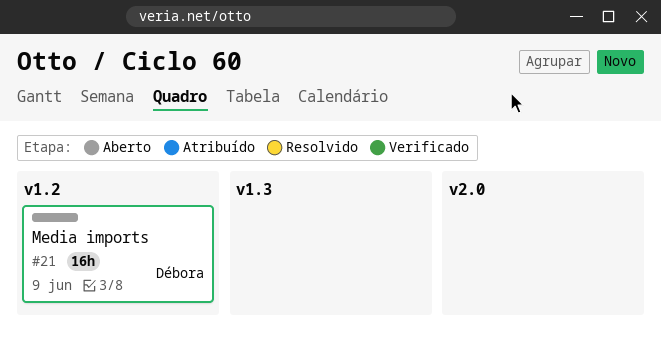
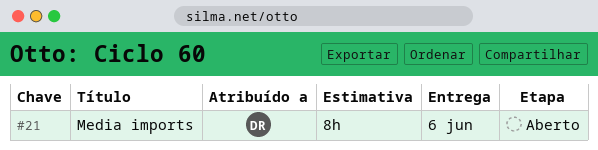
#21, estimate: 16h -> 8h
#21, due: Jun 9 -> Jun 6

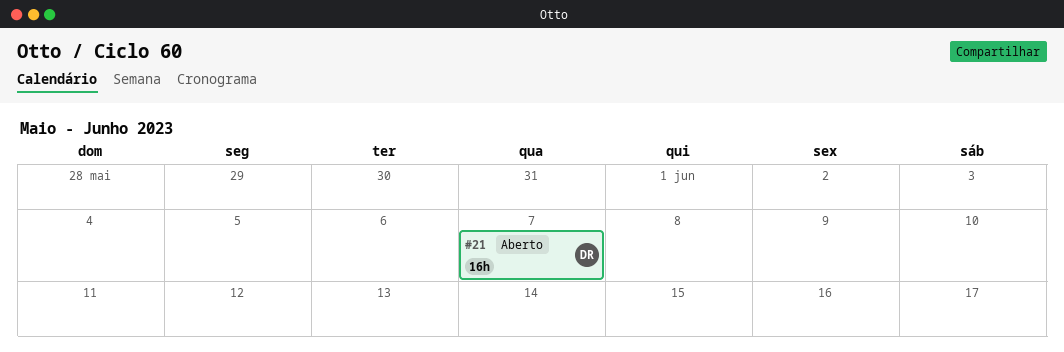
#21, estimate: 8h -> 16h
#21, due: Jun 6 -> Jun 7

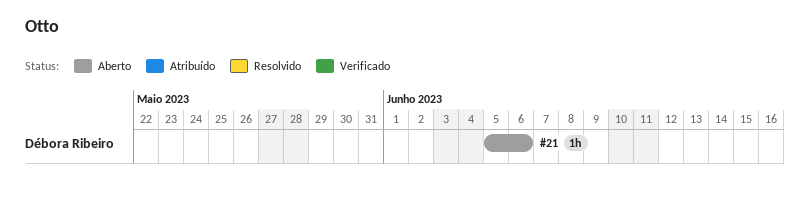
#21, estimate: 16h -> 1h
#21, due: Jun 7 -> Jun 6

